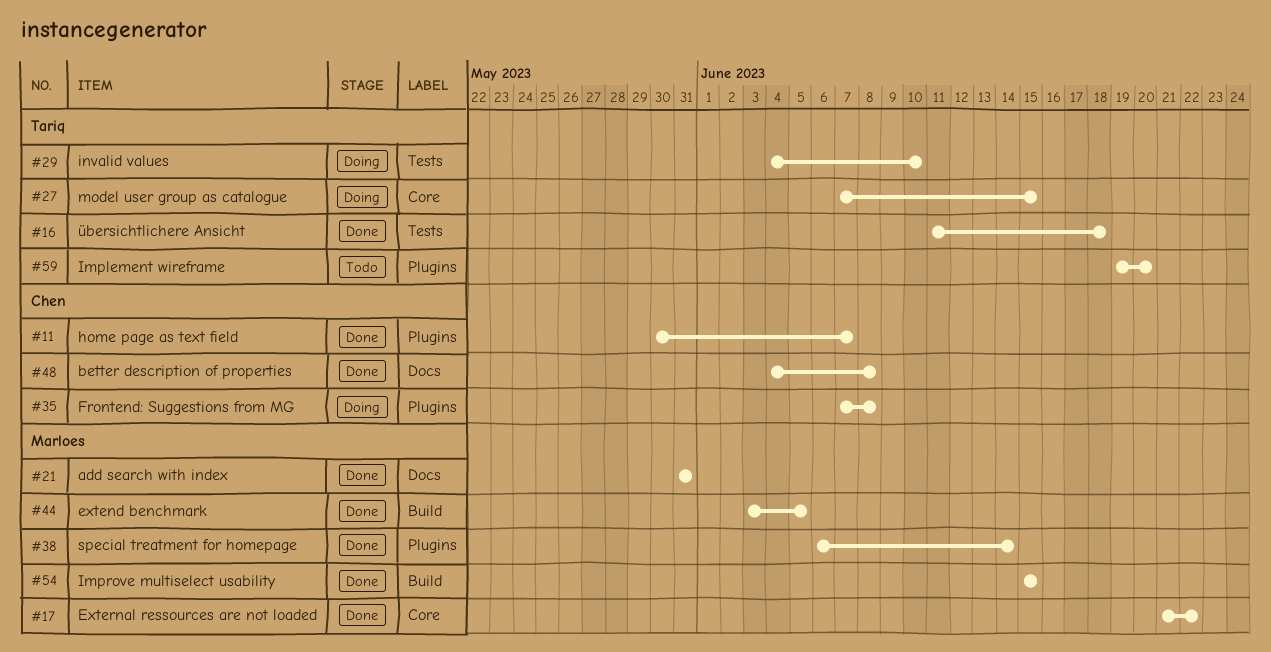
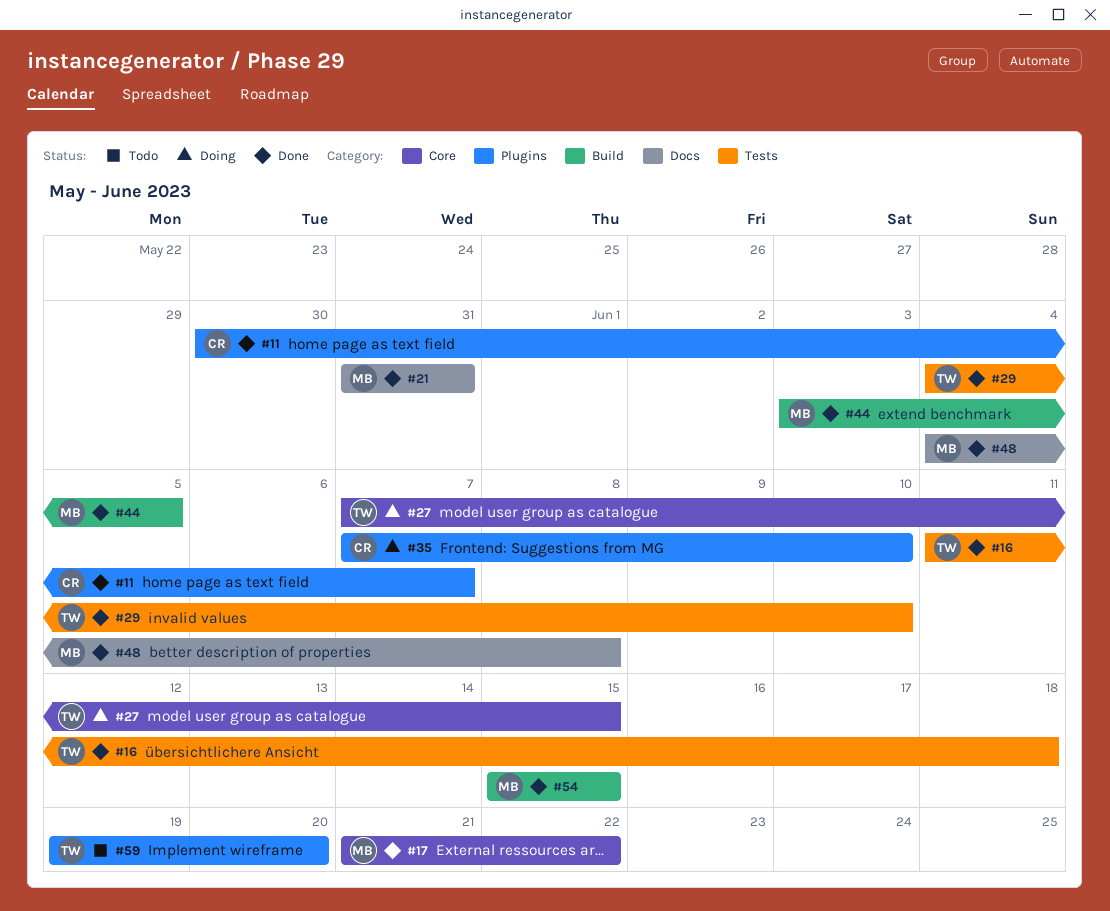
#29, status: Doing -> Done
#35, due: Jun 8 -> Jun 10
#38: present -> none
#48, owner: Chen -> Marloes

